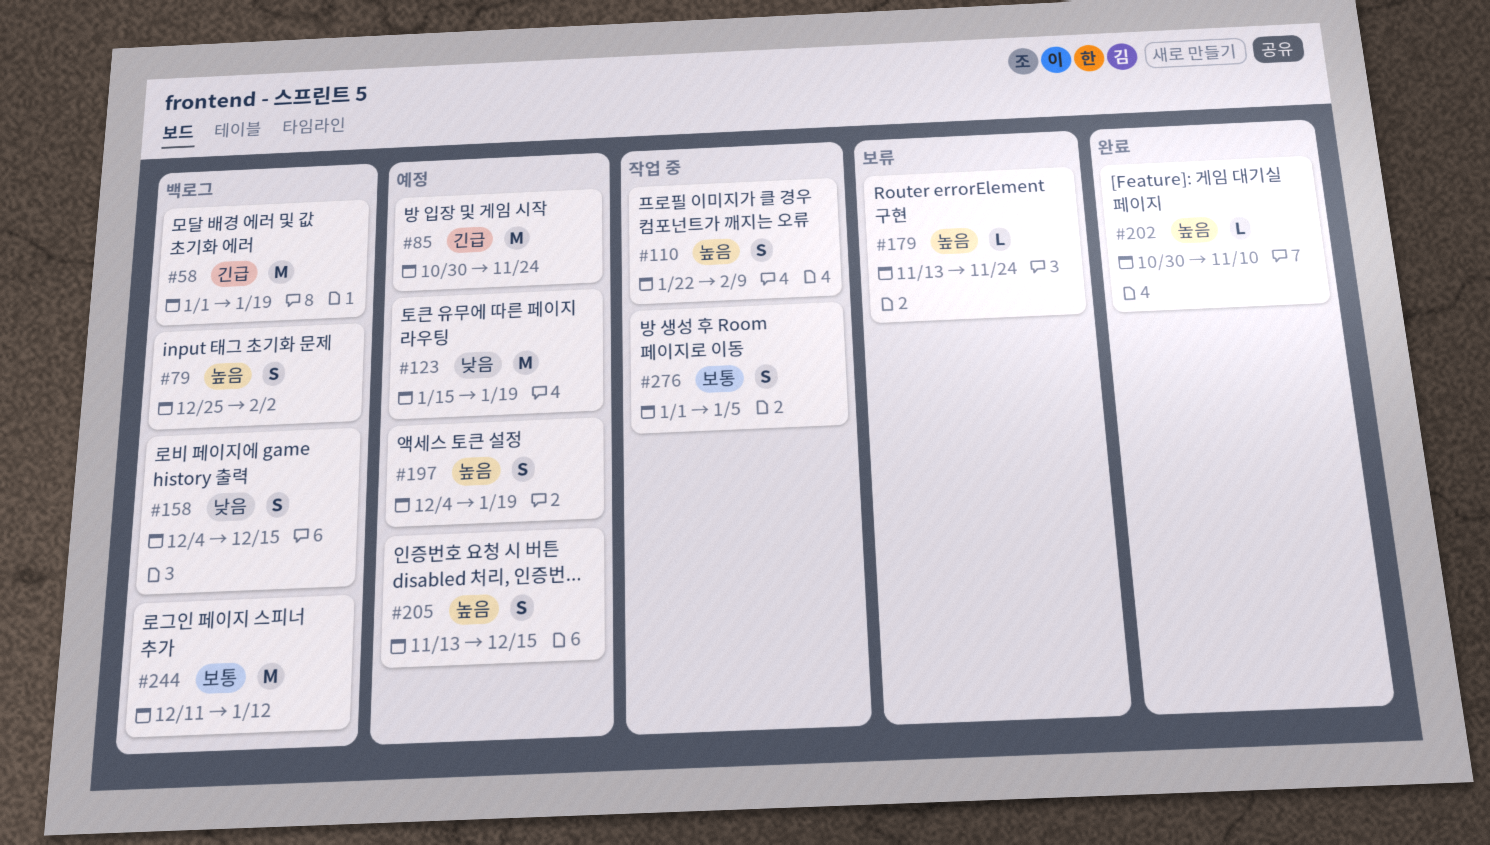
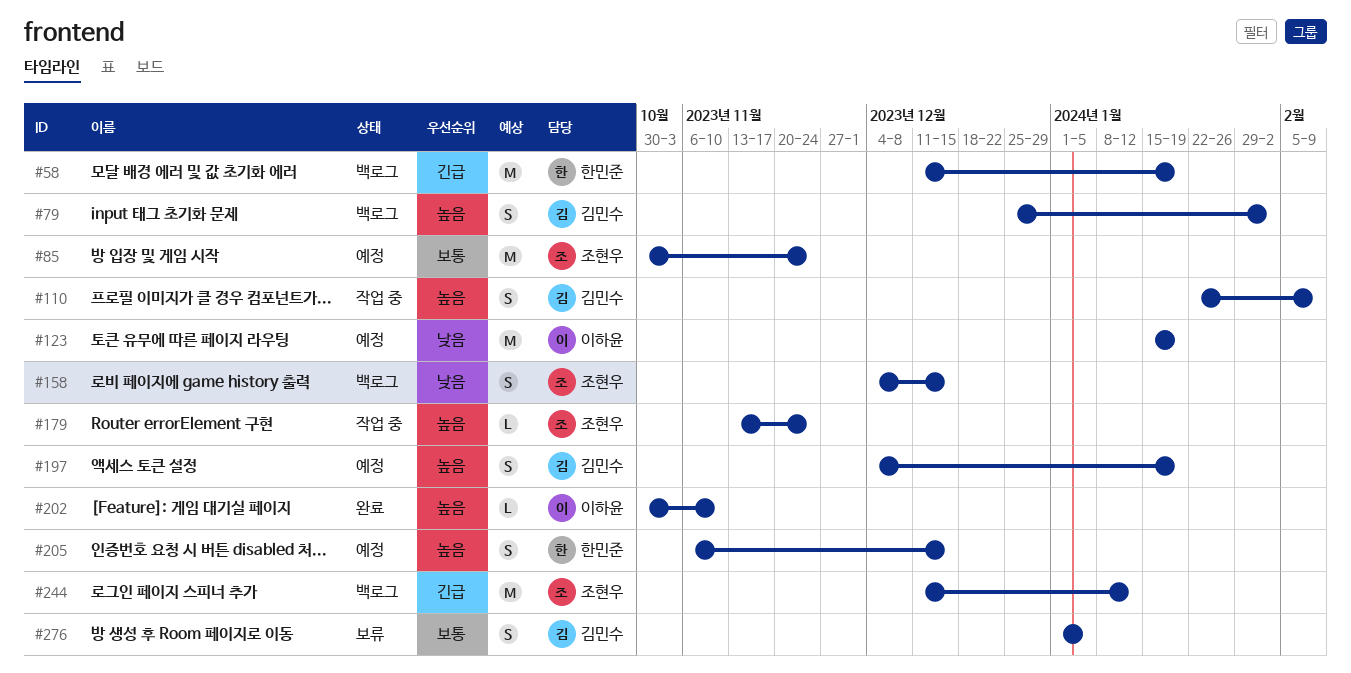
#58, start: Jan 1 -> Dec 11
#85, priority: 긴급 -> 보통
#179, status: 보류 -> 작업 중
#205, start: Nov 13 -> Nov 6
#244, priority: 보통 -> 긴급
#276, status: 작업 중 -> 보류

